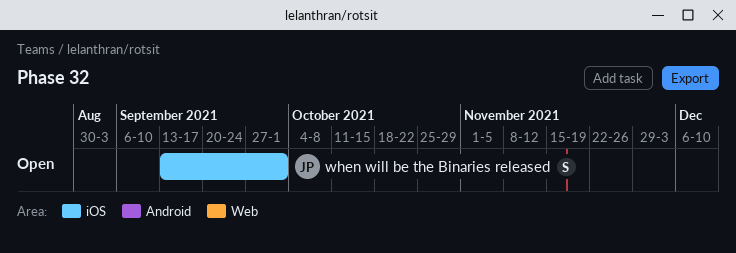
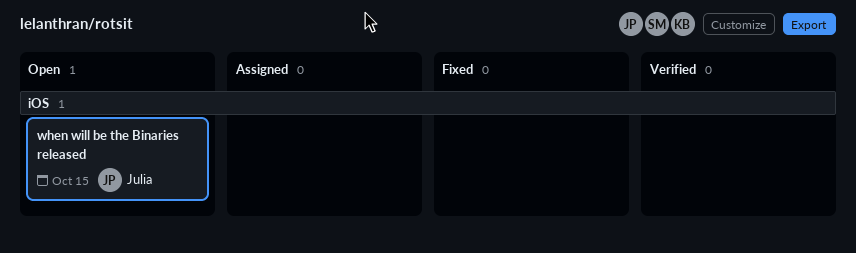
when will be the Binaries released, due: Oct 1 -> Oct 15

